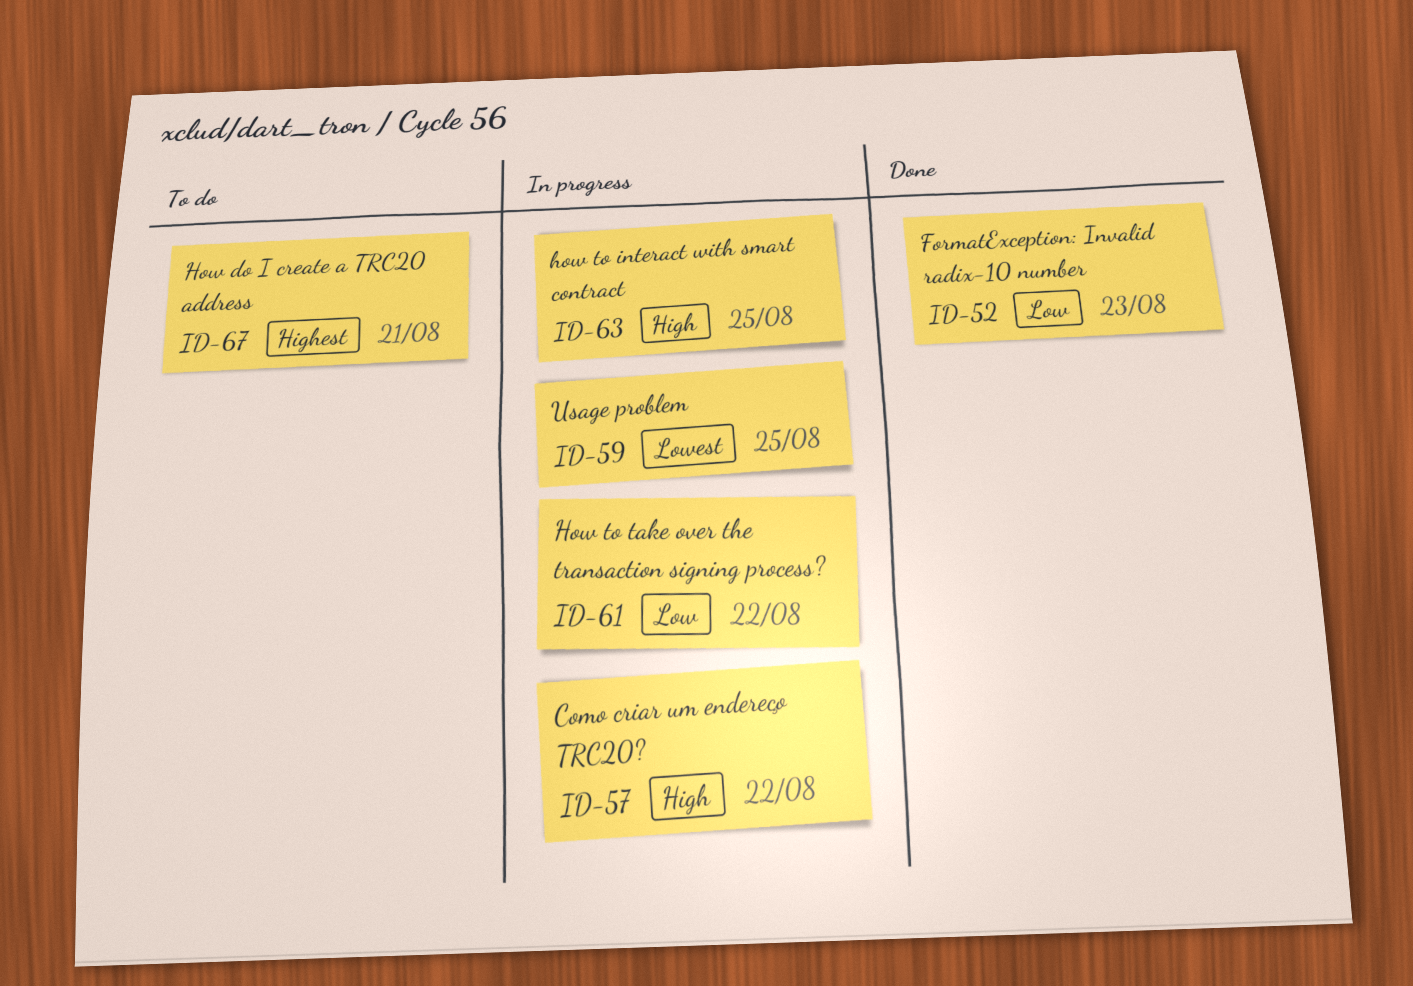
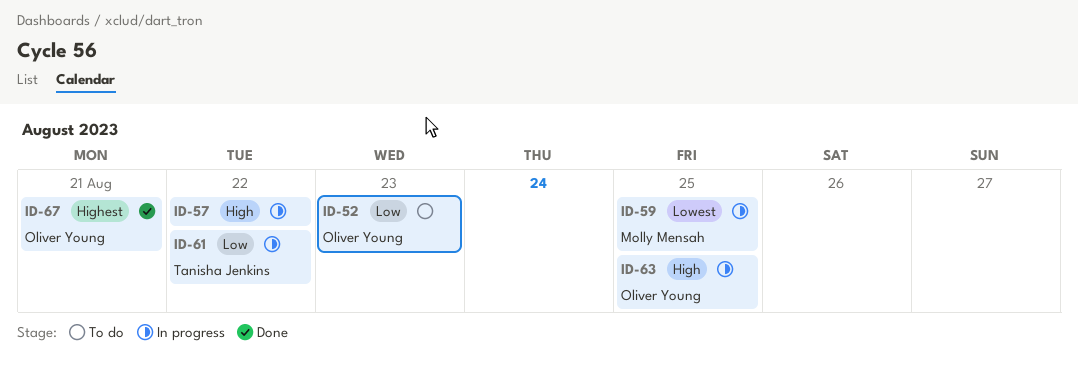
ID-52, status: Done -> To do
ID-67, status: To do -> Done

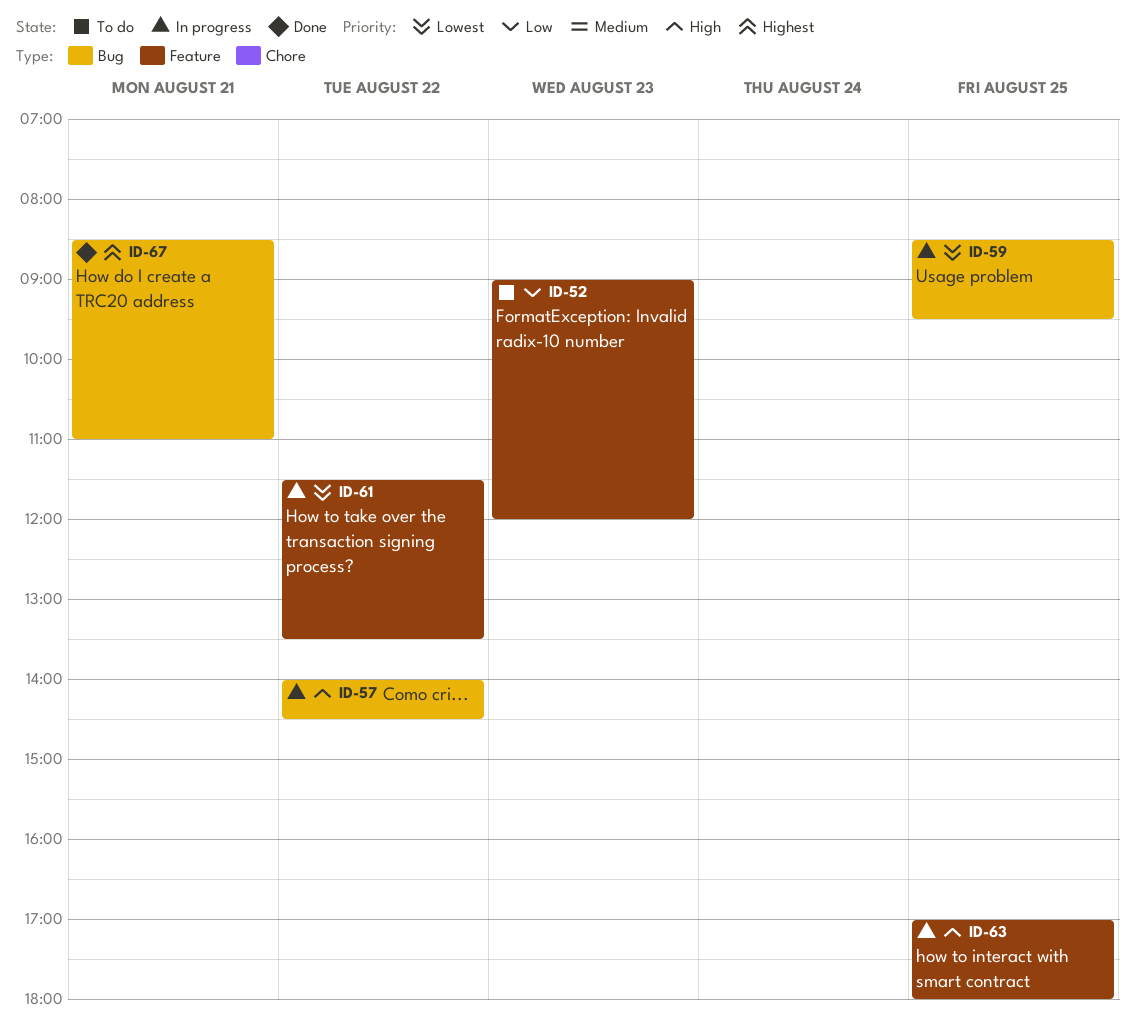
ID-61, priority: Low -> Lowest

